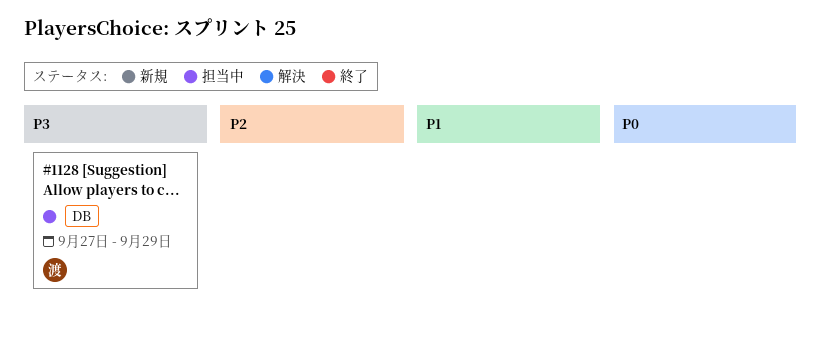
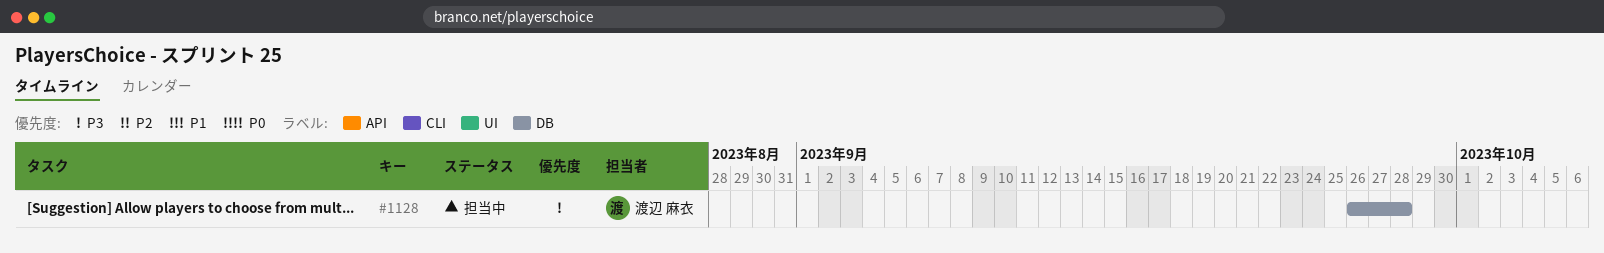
#1128, start: Sep 27 -> Sep 26
#1128, due: Sep 29 -> Sep 28

